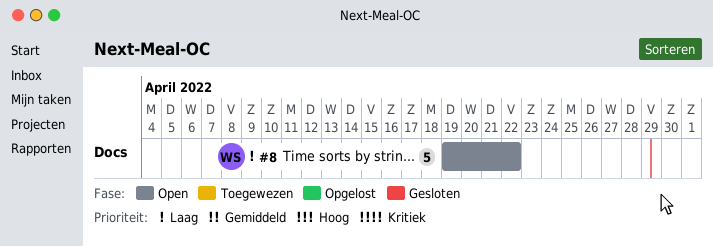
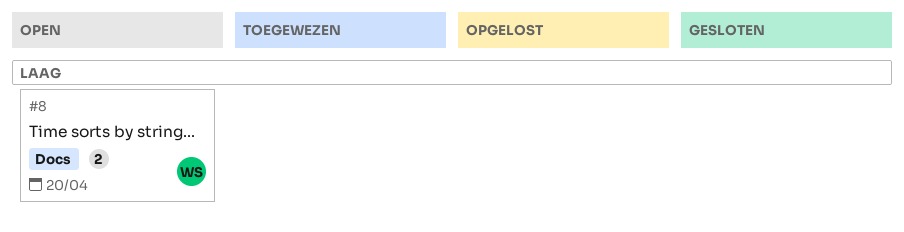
#8, estimate: 5 -> 2
#8, due: Apr 22 -> Apr 20

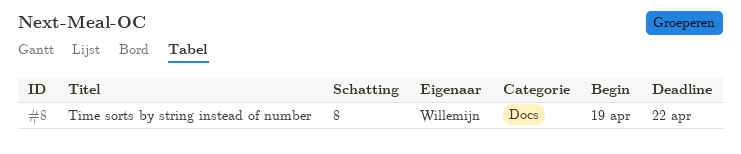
#8, estimate: 2 -> 8
#8, due: Apr 20 -> Apr 22

